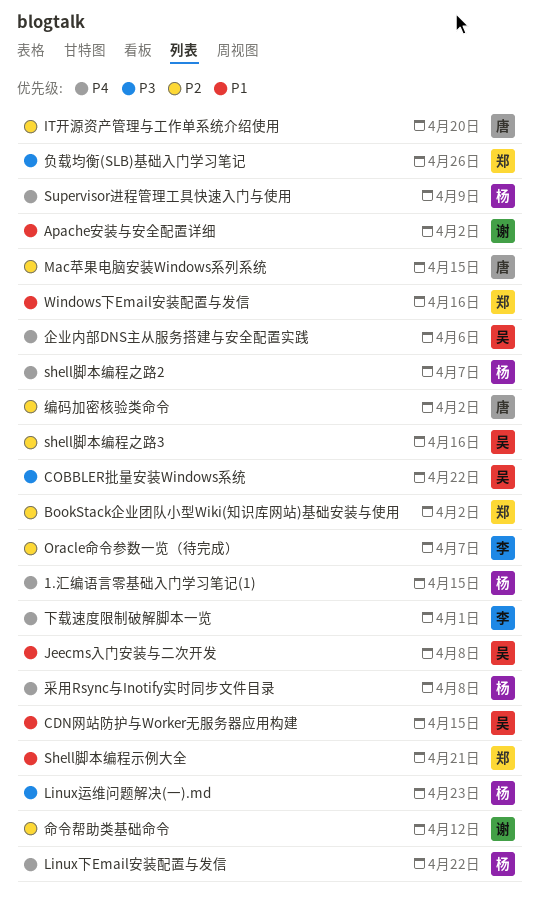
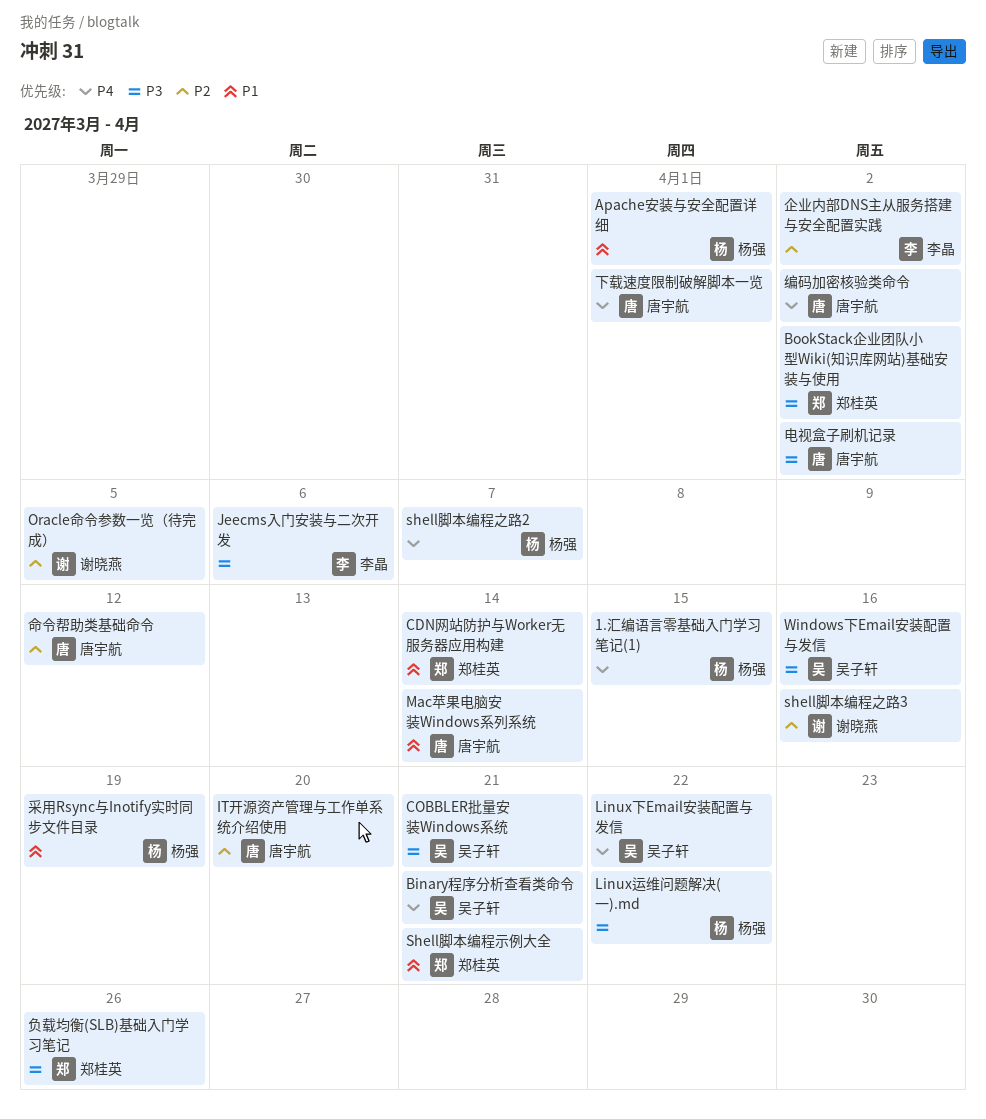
Apache安装与安全配置详细, owner: 谢晓燕 -> 杨强
Apache安装与安全配置详细, due: Apr 2 -> Apr 1
Binary程序分析查看类命令: none -> present
BookStack企业团队小型Wiki(知识库网站)基础安装与使用, priority: P2 -> P3
CDN网站防护与Worker无服务器应用构建, owner: 吴子轩 -> 郑桂英
CDN网站防护与Worker无服务器应用构建, due: Apr 15 -> Apr 14
COBBLER批量安装Windows系统, due: Apr 22 -> Apr 21
Jeecms入门安装与二次开发, owner: 吴子轩 -> 李晶
Jeecms入门安装与二次开发, priority: P1 -> P3
Jeecms入门安装与二次开发, due: Apr 8 -> Apr 6
Linux下Email安装配置与发信, owner: 杨强 -> 吴子轩
Linux运维问题解决(一).md, due: Apr 23 -> Apr 22
Mac苹果电脑安装Windows系列系统, priority: P2 -> P1
Mac苹果电脑安装Windows系列系统, due: Apr 15 -> Apr 14
Oracle命令参数一览（待完成）, owner: 李晶 -> 谢晓燕
Oracle命令参数一览（待完成）, due: Apr 7 -> Apr 5
shell脚本编程之路3, owner: 吴子轩 -> 谢晓燕
Supervisor进程管理工具快速入门与使用: present -> none
Windows下Email安装配置与发信, owner: 郑桂英 -> 吴子轩
Windows下Email安装配置与发信, priority: P1 -> P3
下载速度限制破解脚本一览, owner: 李晶 -> 唐宇航
企业内部DNS主从服务搭建与安全配置实践, owner: 吴子轩 -> 李晶
企业内部DNS主从服务搭建与安全配置实践, priority: P4 -> P2
企业内部DNS主从服务搭建与安全配置实践, due: Apr 6 -> Apr 2
命令帮助类基础命令, owner: 谢晓燕 -> 唐宇航
电视盒子刷机记录: none -> present
编码加密核验类命令, priority: P2 -> P4
采用Rsync与Inotify实时同步文件目录, priority: P4 -> P1
采用Rsync与Inotify实时同步文件目录, due: Apr 8 -> Apr 19

